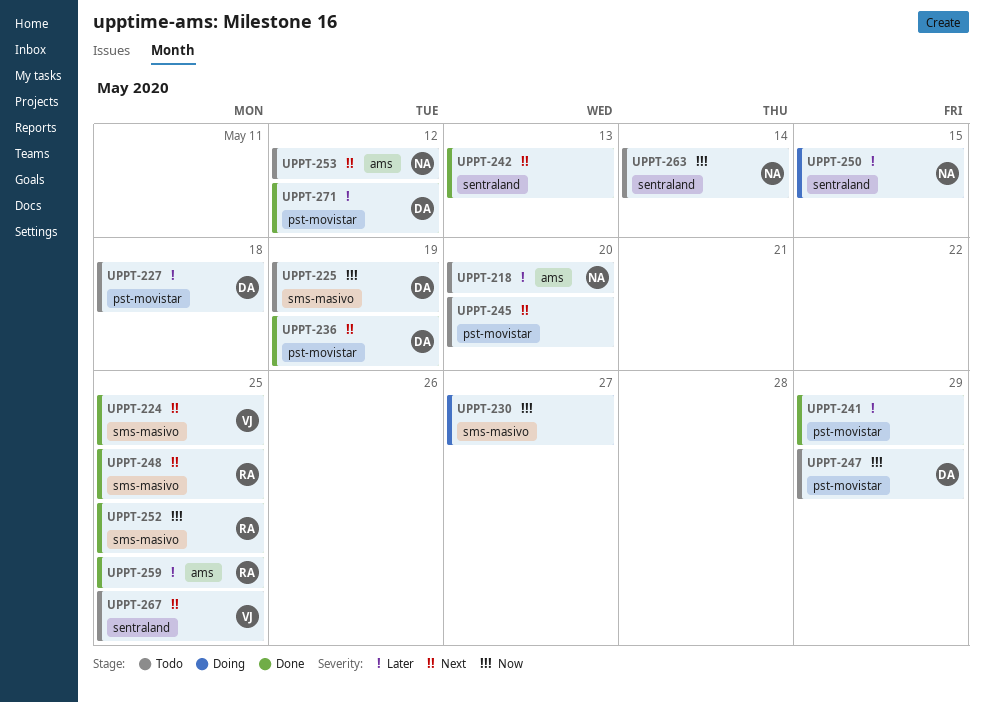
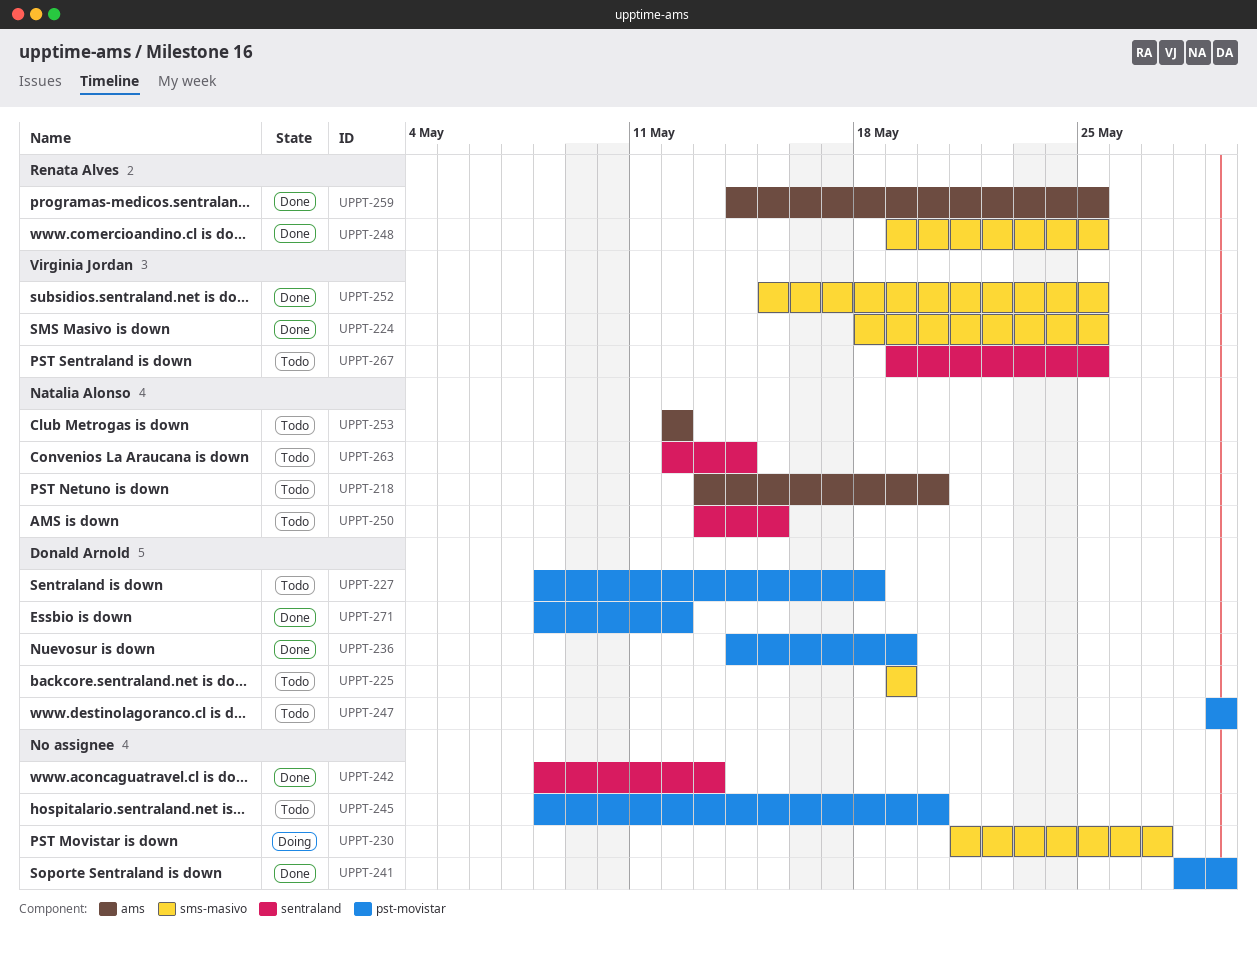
UPPT-250, status: Doing -> Todo
UPPT-252, owner: Renata Alves -> Virginia Jordan

